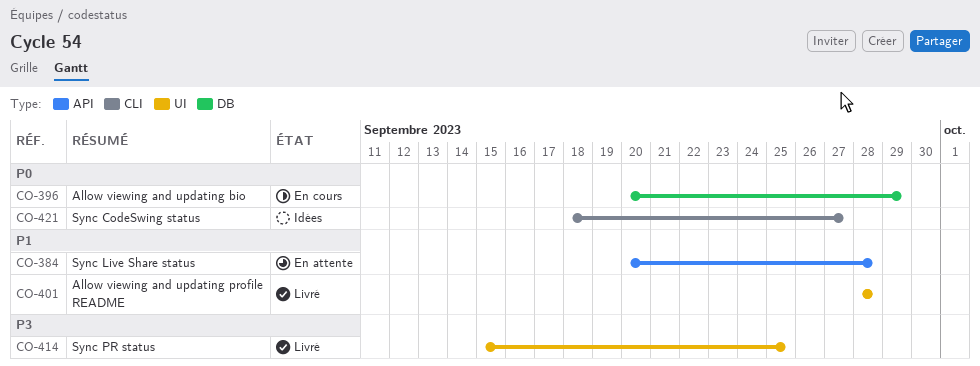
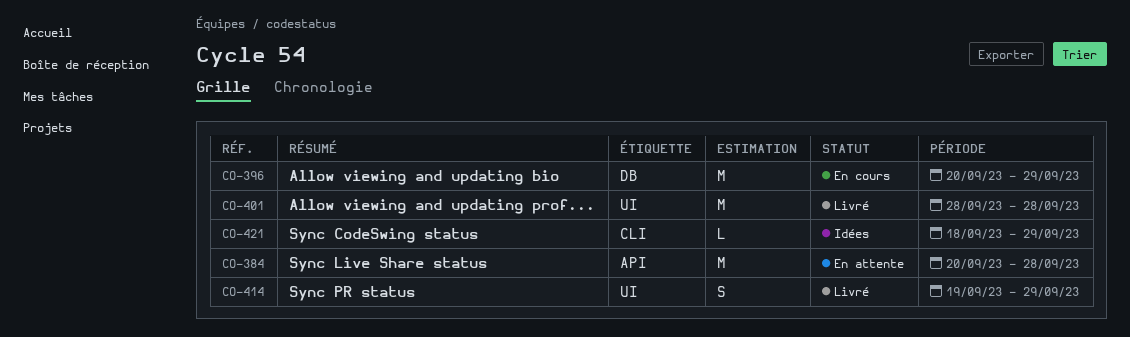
CO-414, start: Sep 15 -> Sep 19
CO-414, due: Sep 25 -> Sep 29
CO-421, due: Sep 27 -> Sep 29

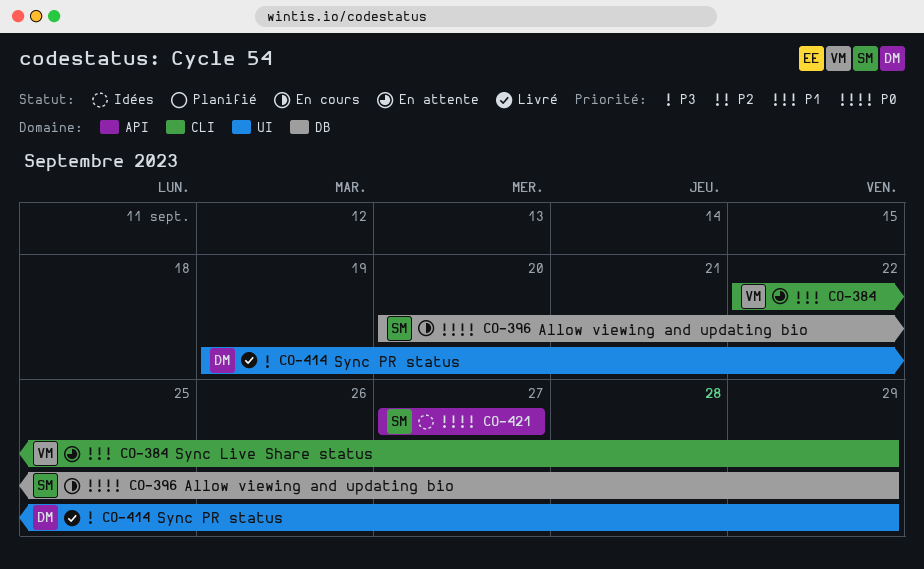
CO-384, label: API -> CLI
CO-384, start: Sep 20 -> Sep 22
CO-384, due: Sep 28 -> Sep 29
CO-401: present -> none
CO-421, label: CLI -> API
CO-421, start: Sep 18 -> Sep 27
CO-421, due: Sep 29 -> Sep 27

